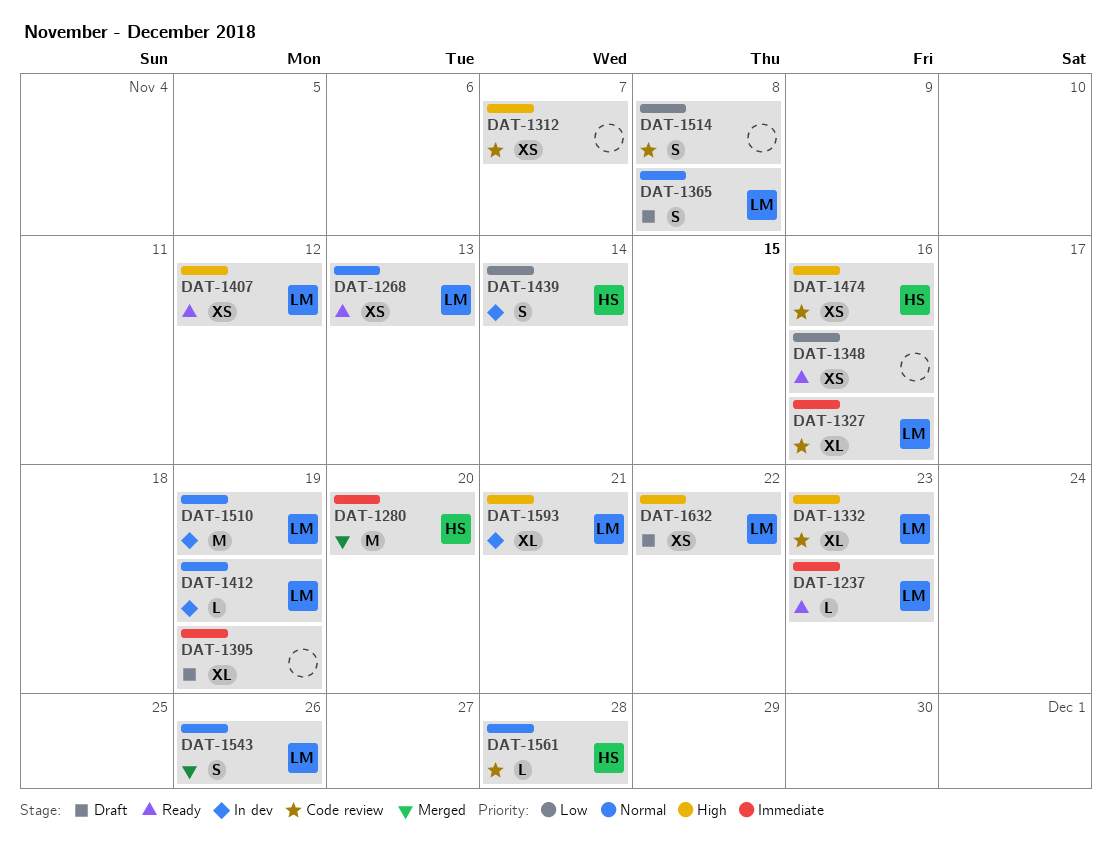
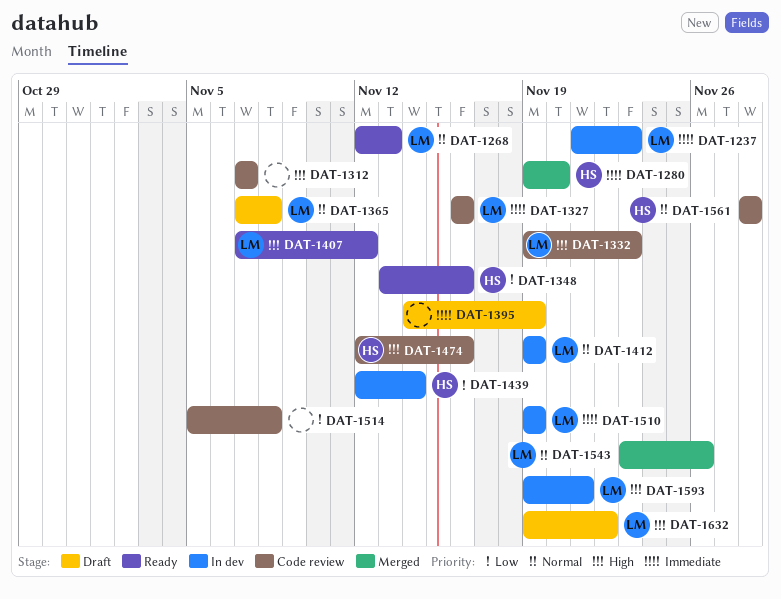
DAT-1237, status: Ready -> In dev
DAT-1348, owner: none -> HS
DAT-1510, priority: Normal -> Immediate

